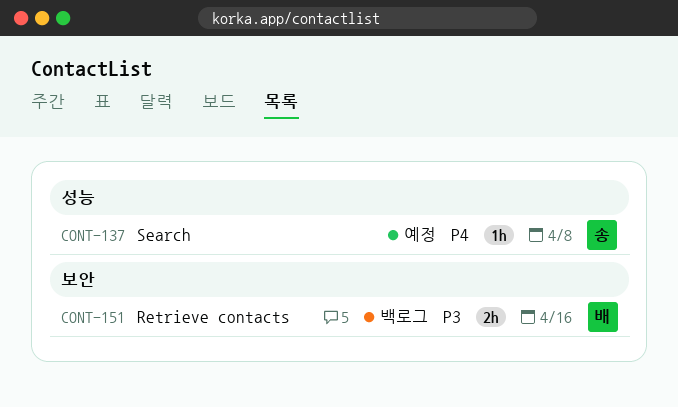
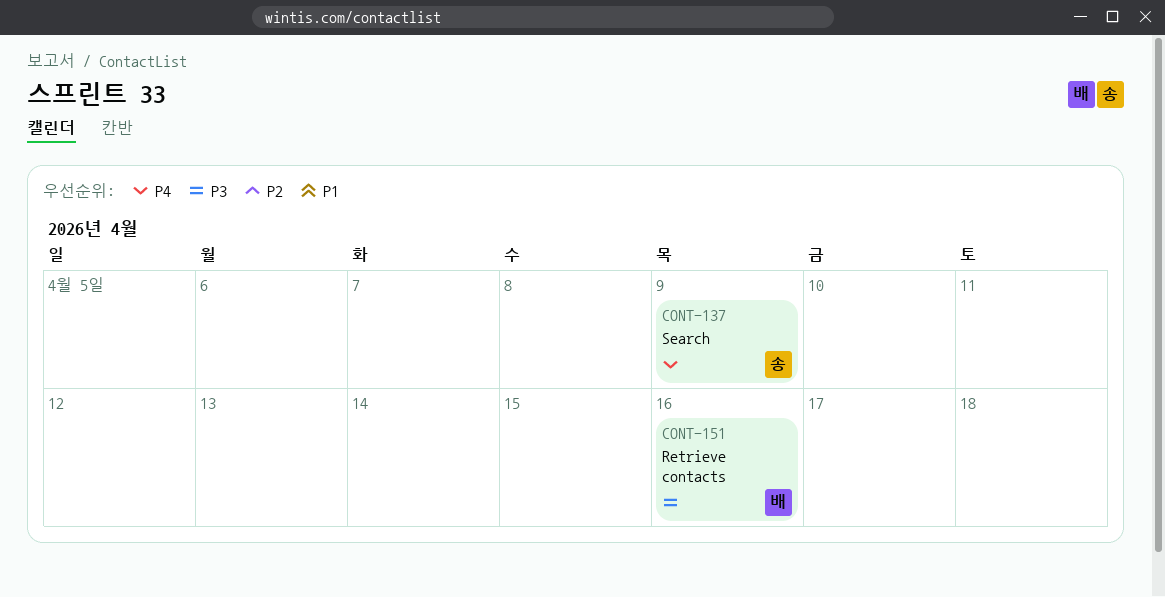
CONT-137, due: Apr 8 -> Apr 9

